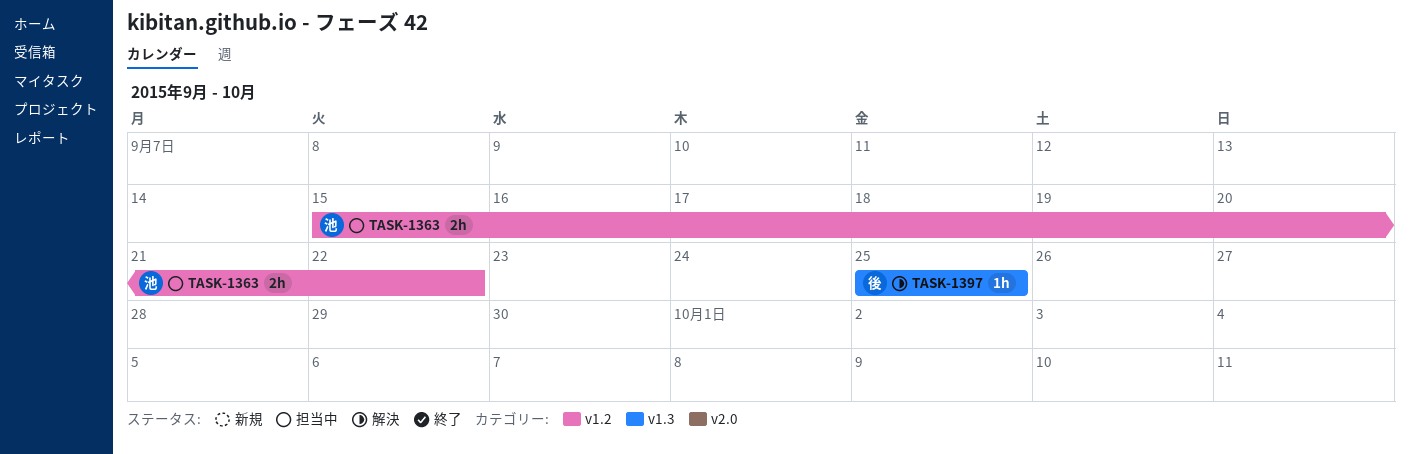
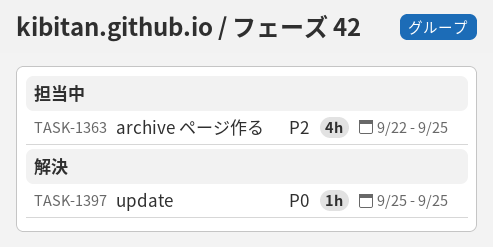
TASK-1363, estimate: 2h -> 4h
TASK-1363, start: Sep 15 -> Sep 22
TASK-1363, due: Sep 22 -> Sep 25

